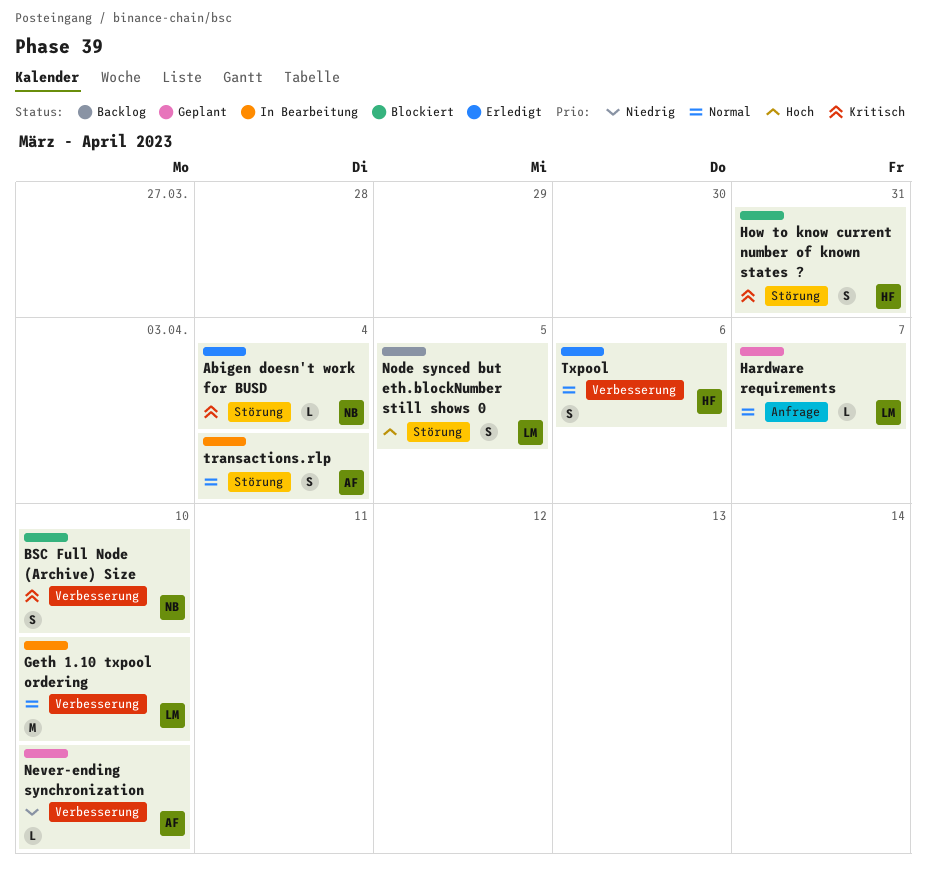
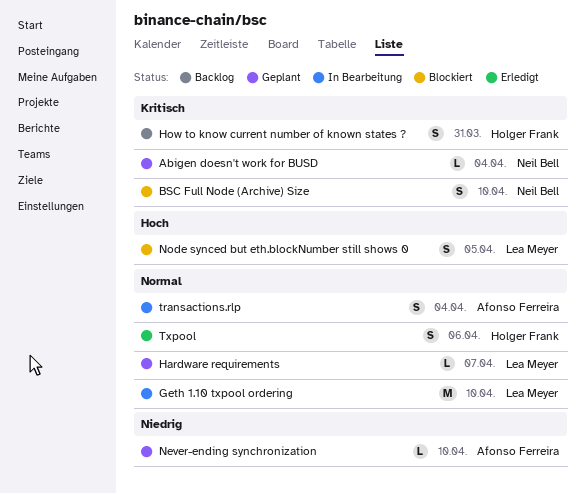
Abigen doesn't work for BUSD, status: Erledigt -> Geplant
How to know current number of known states ?, status: Blockiert -> Backlog
Node synced but eth.blockNumber still shows 0, status: Backlog -> Blockiert

